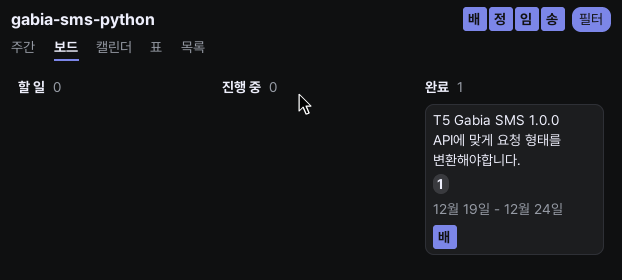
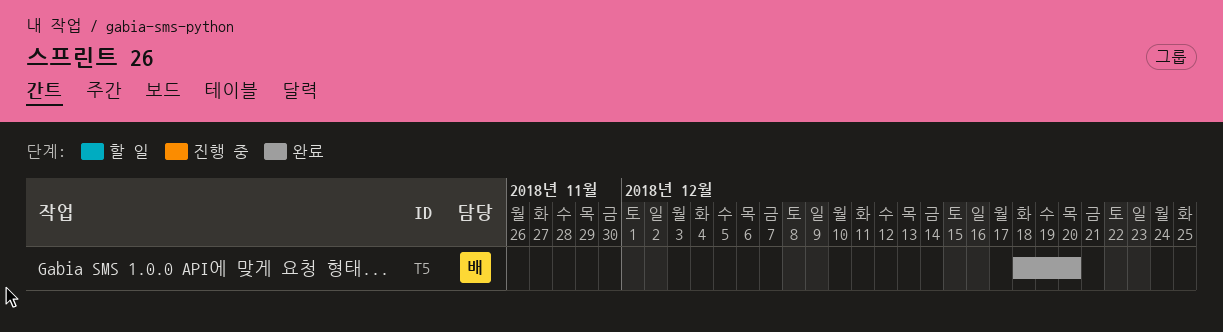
T5, start: Dec 19 -> Dec 18
T5, due: Dec 24 -> Dec 20

